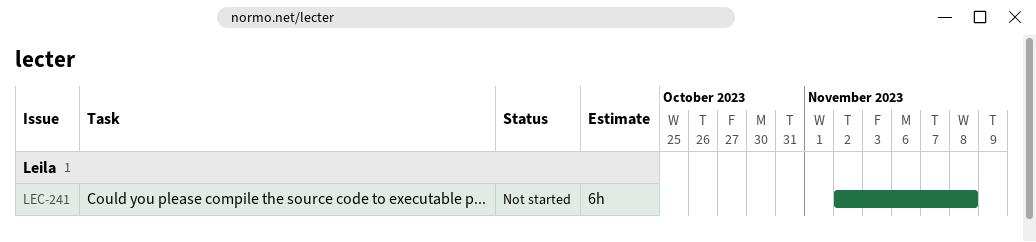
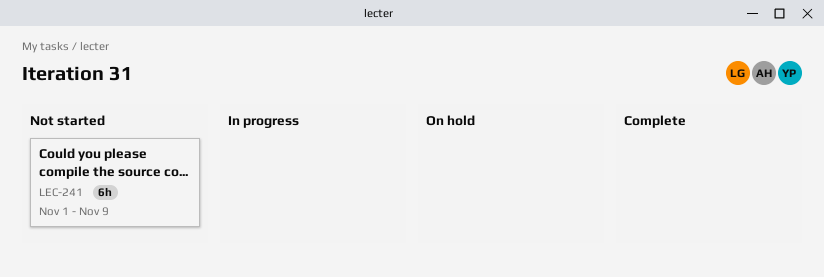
LEC-241, start: Nov 2 -> Nov 1
LEC-241, due: Nov 8 -> Nov 9

